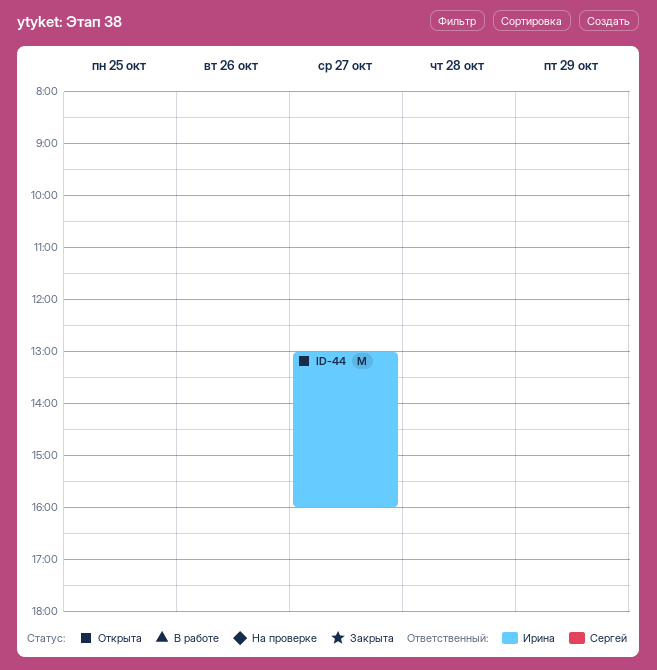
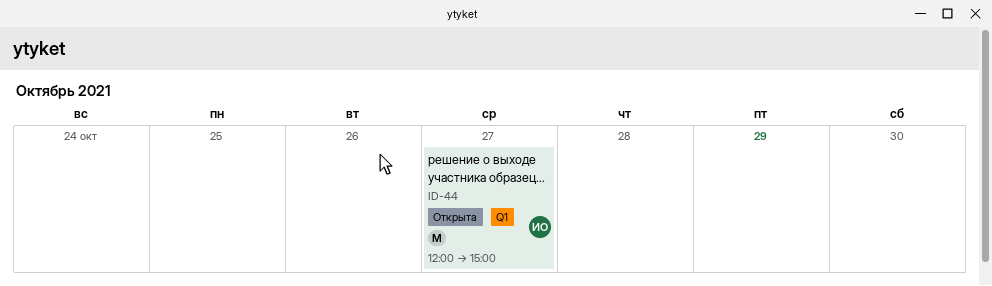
ID-44, begins: 13:00 -> 12:00
ID-44, ends: 16:00 -> 15:00

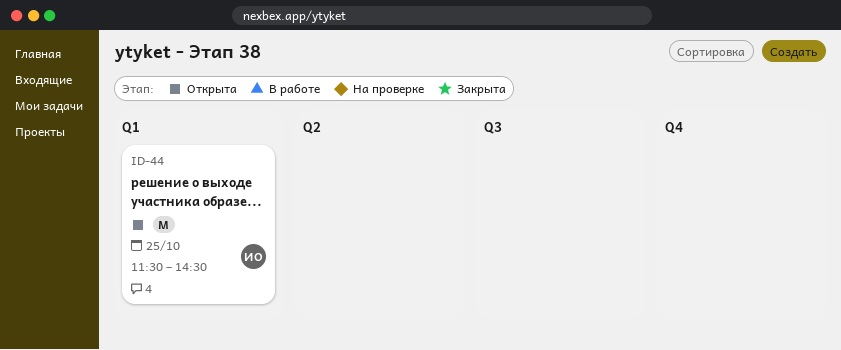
ID-44, day: Oct 27 -> Oct 25
ID-44, begins: 12:00 -> 11:30
ID-44, ends: 15:00 -> 14:30

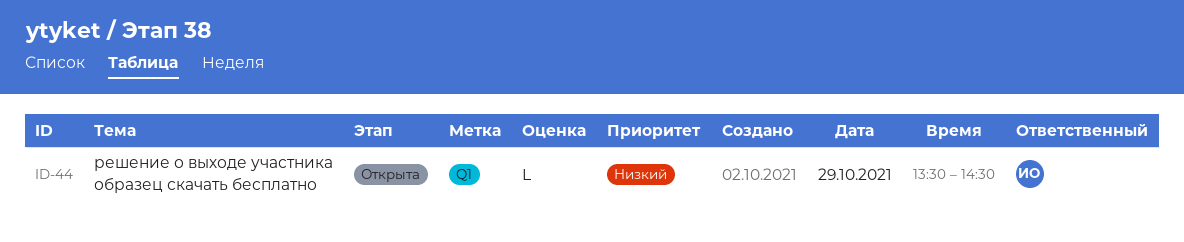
ID-44, estimate: M -> L
ID-44, day: Oct 25 -> Oct 29
ID-44, begins: 11:30 -> 13:30

